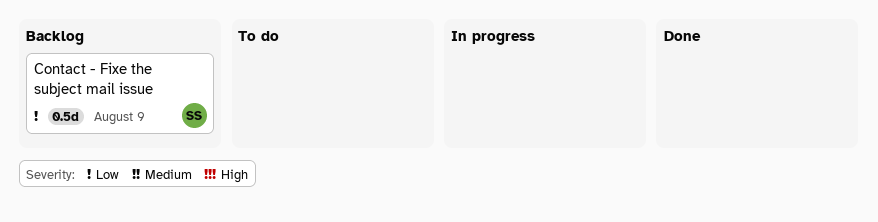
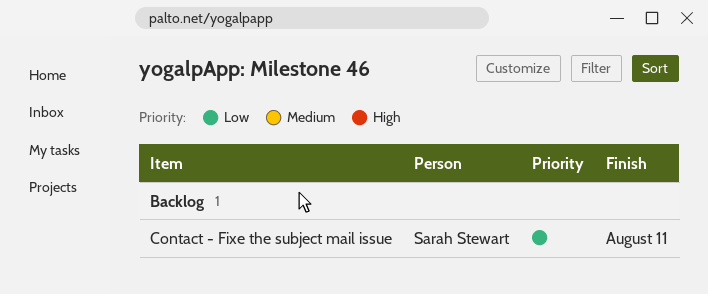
Contact - Fixe the subject mail issue, due: Aug 9 -> Aug 11

